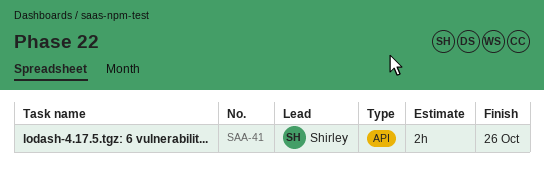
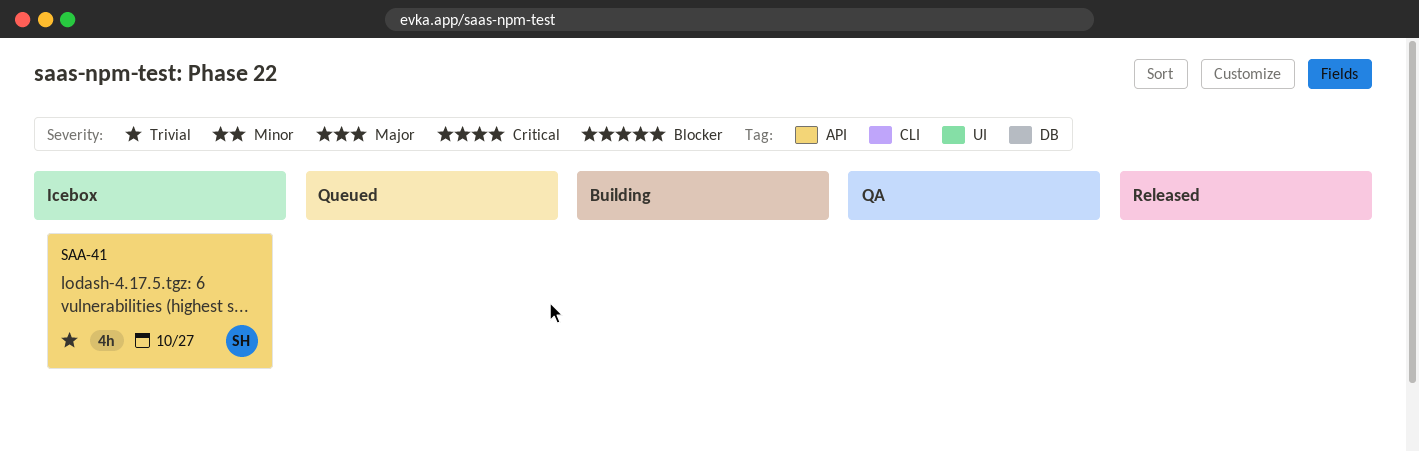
SAA-41, estimate: 2h -> 4h
SAA-41, due: Oct 26 -> Oct 27

